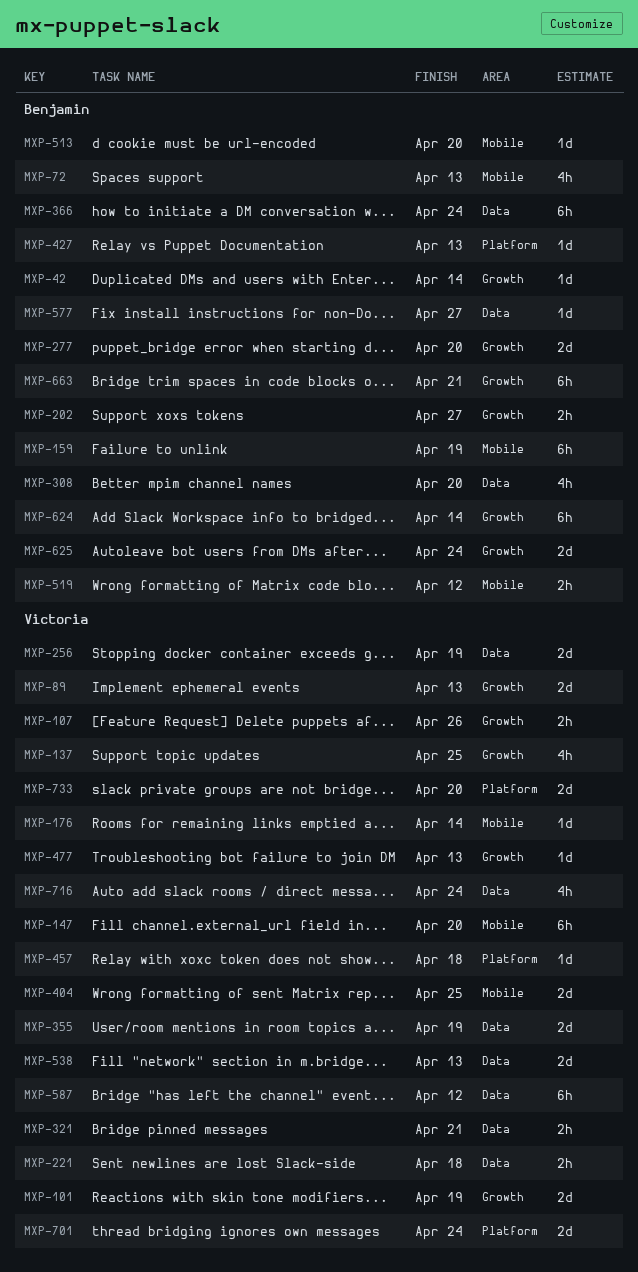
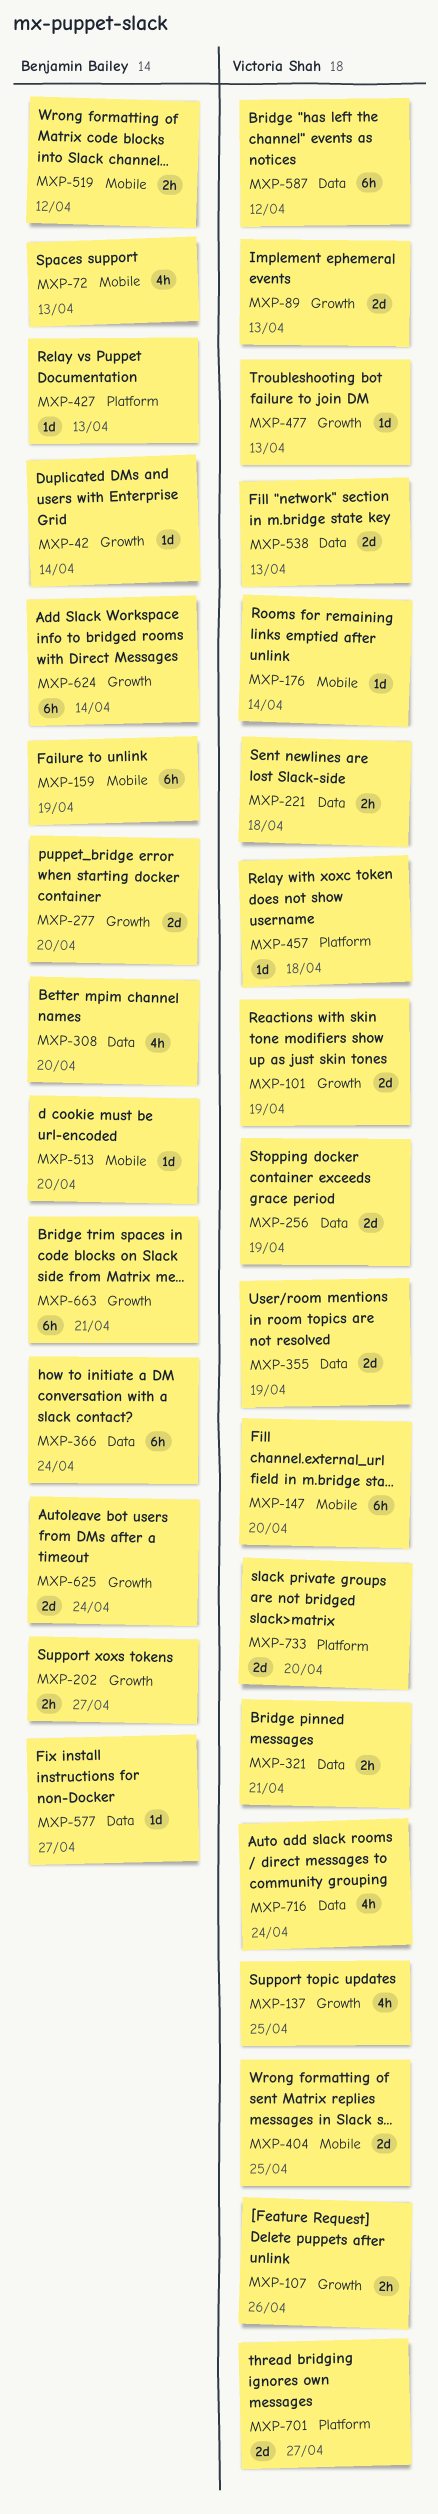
MXP-701, due: Apr 24 -> Apr 27

